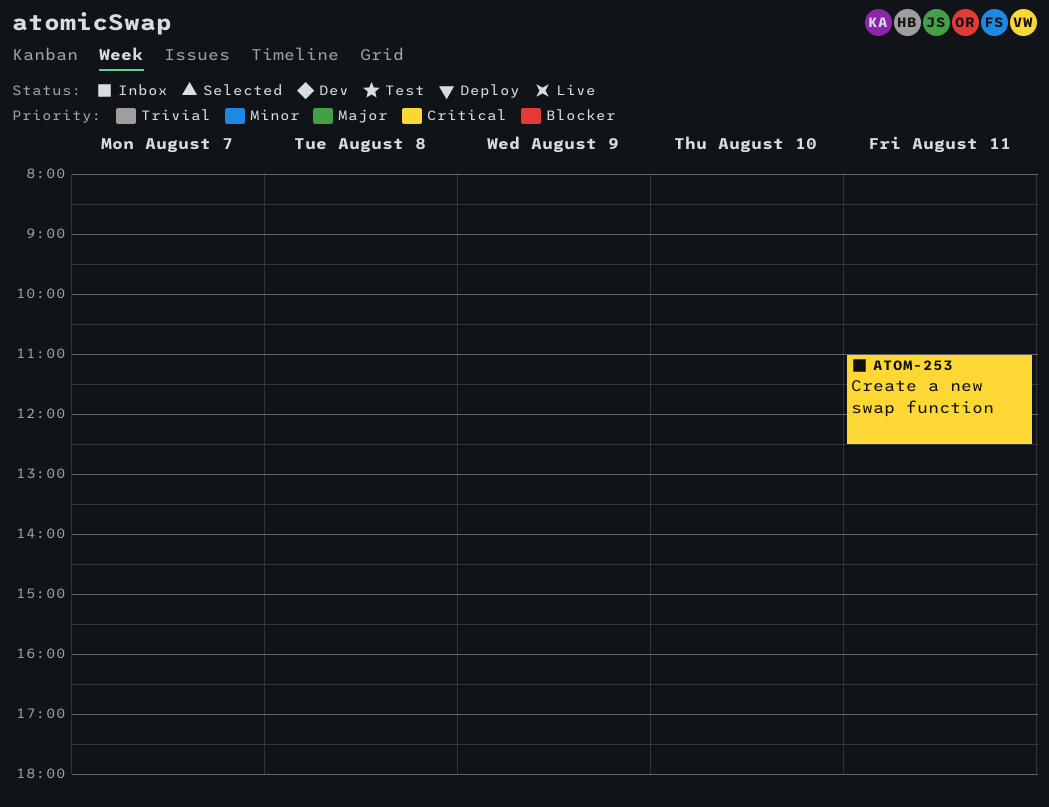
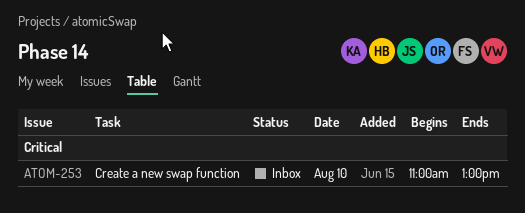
ATOM-253, day: Aug 11 -> Aug 10
ATOM-253, ends: 12:30 -> 13:00

